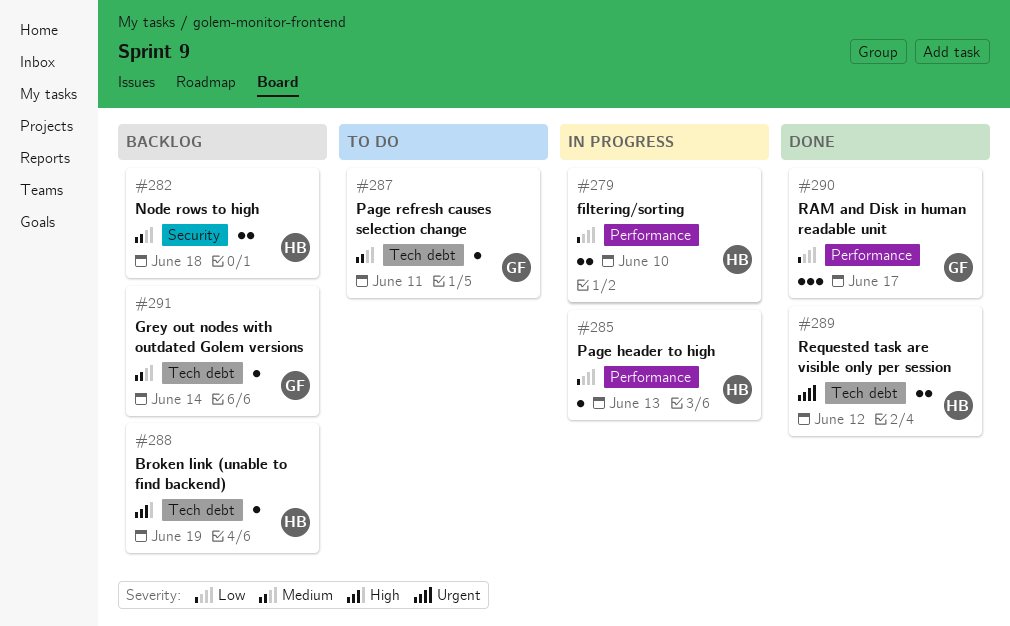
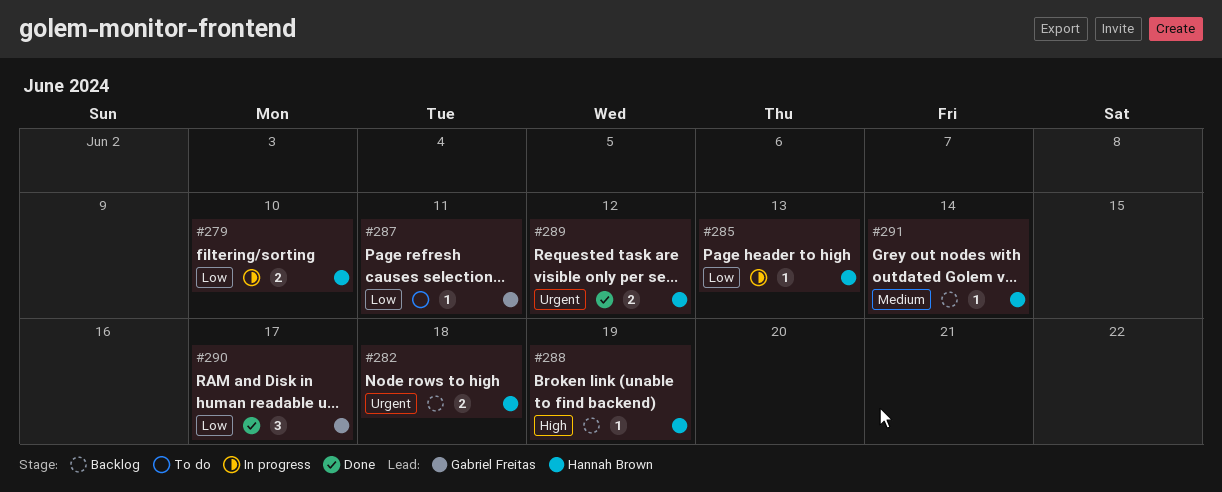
#282, priority: Medium -> Urgent
#287, priority: Medium -> Low
#291, owner: Gabriel Freitas -> Hannah Brown

